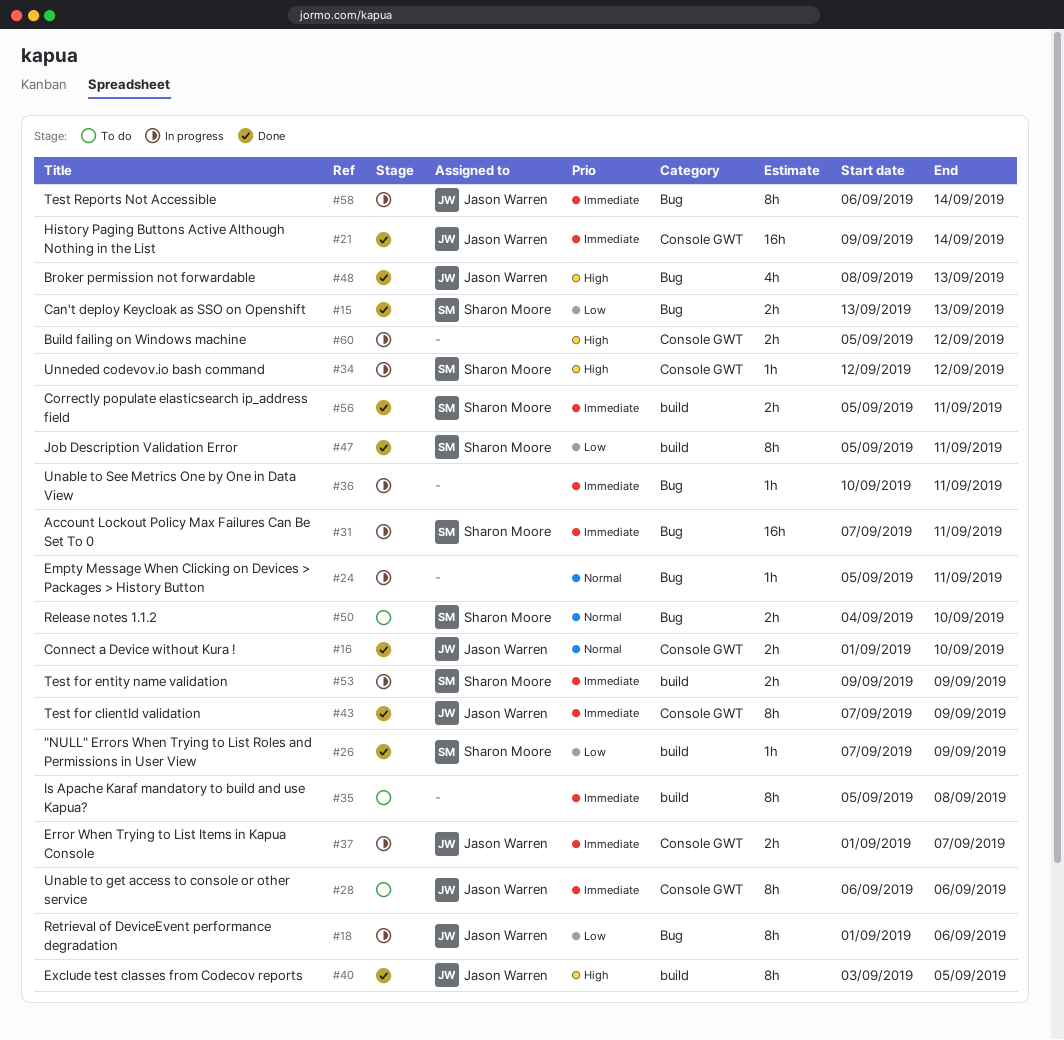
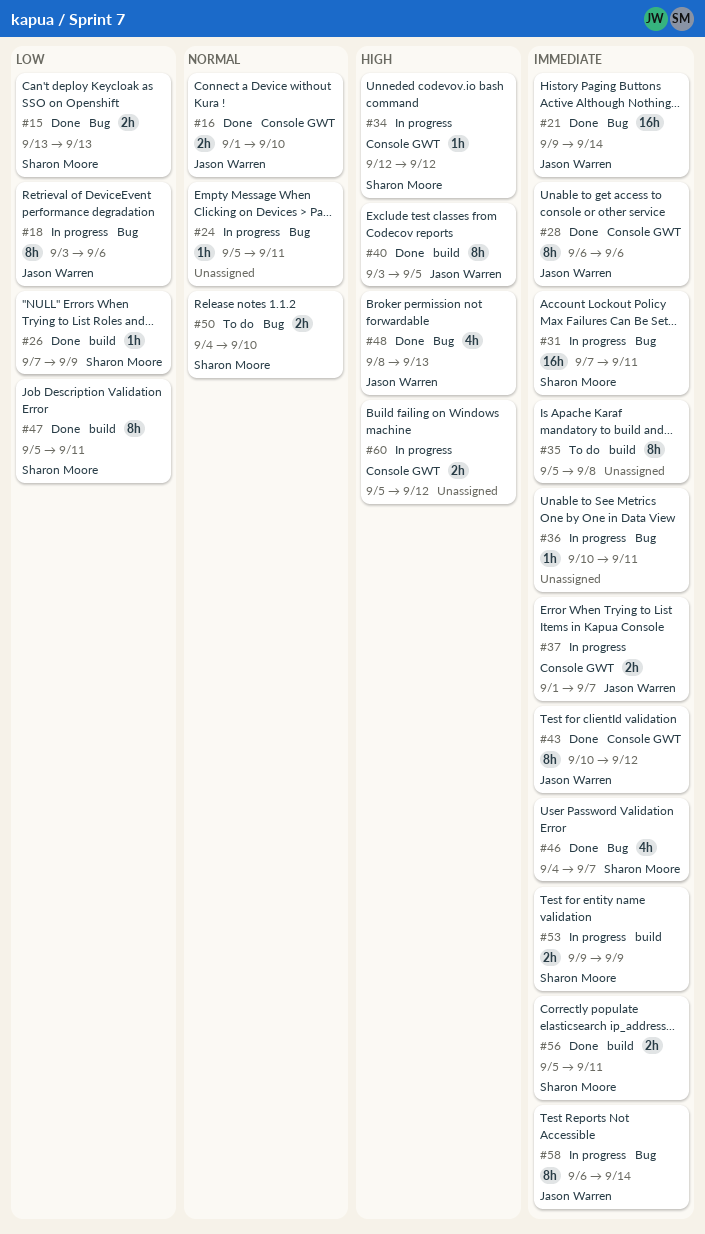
#18, start: Sep 1 -> Sep 3
#21, label: Console GWT -> Bug
#28, status: To do -> Done
#43, start: Sep 7 -> Sep 10
#43, due: Sep 9 -> Sep 12
#46: none -> present

